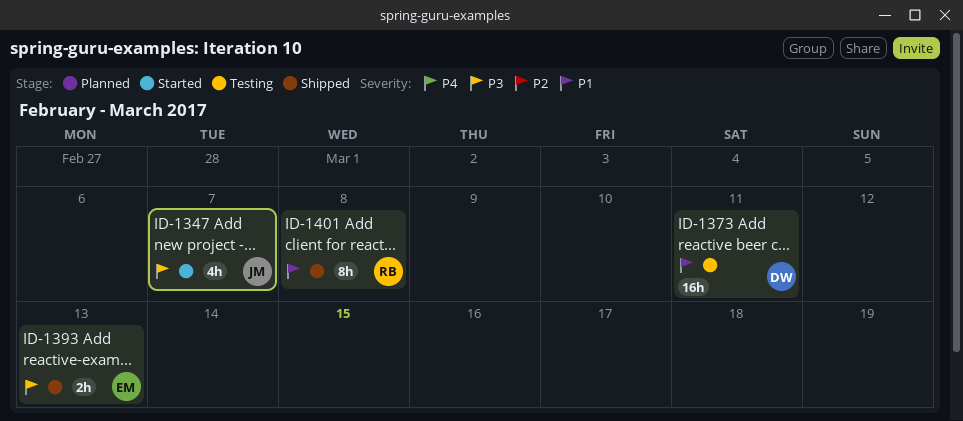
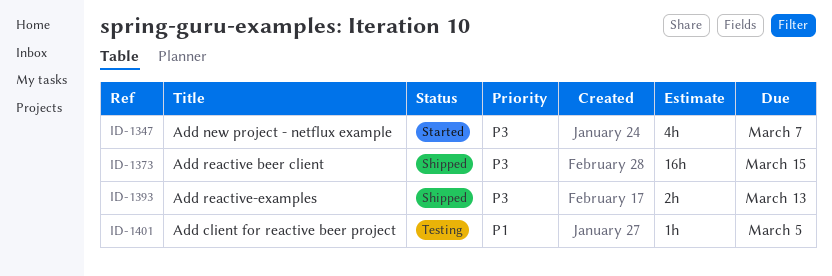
ID-1373, status: Testing -> Shipped
ID-1373, priority: P1 -> P3
ID-1373, due: Mar 11 -> Mar 15
ID-1401, status: Shipped -> Testing
ID-1401, estimate: 8h -> 1h
ID-1401, due: Mar 8 -> Mar 5

